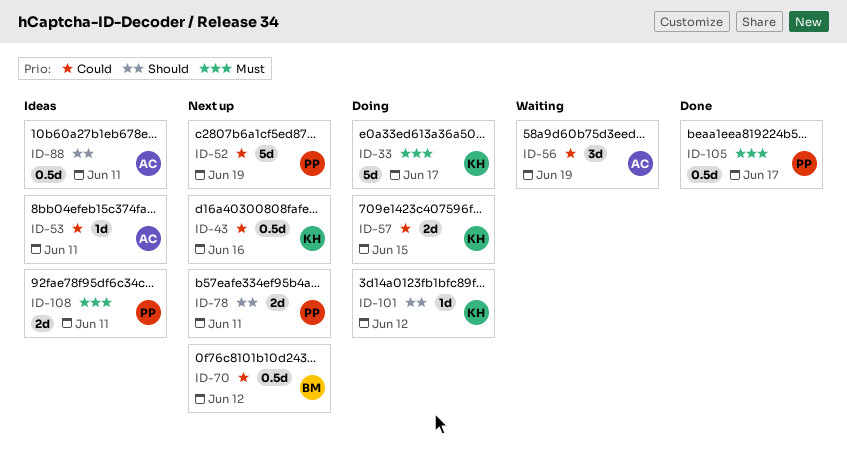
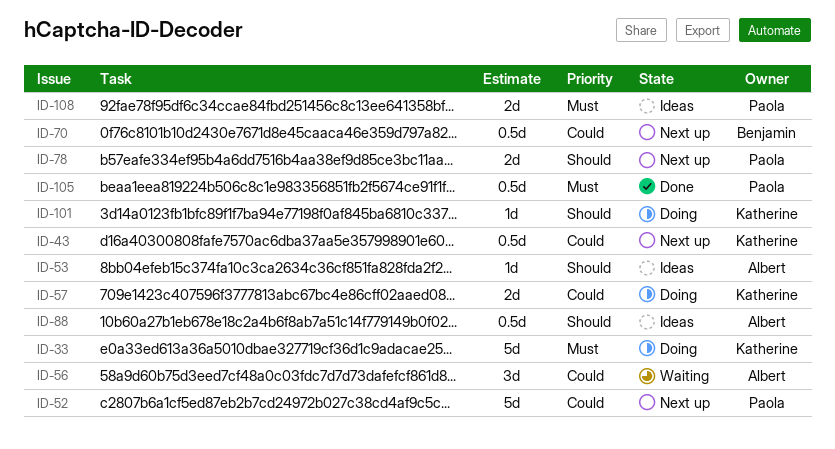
ID-53, priority: Could -> Should

